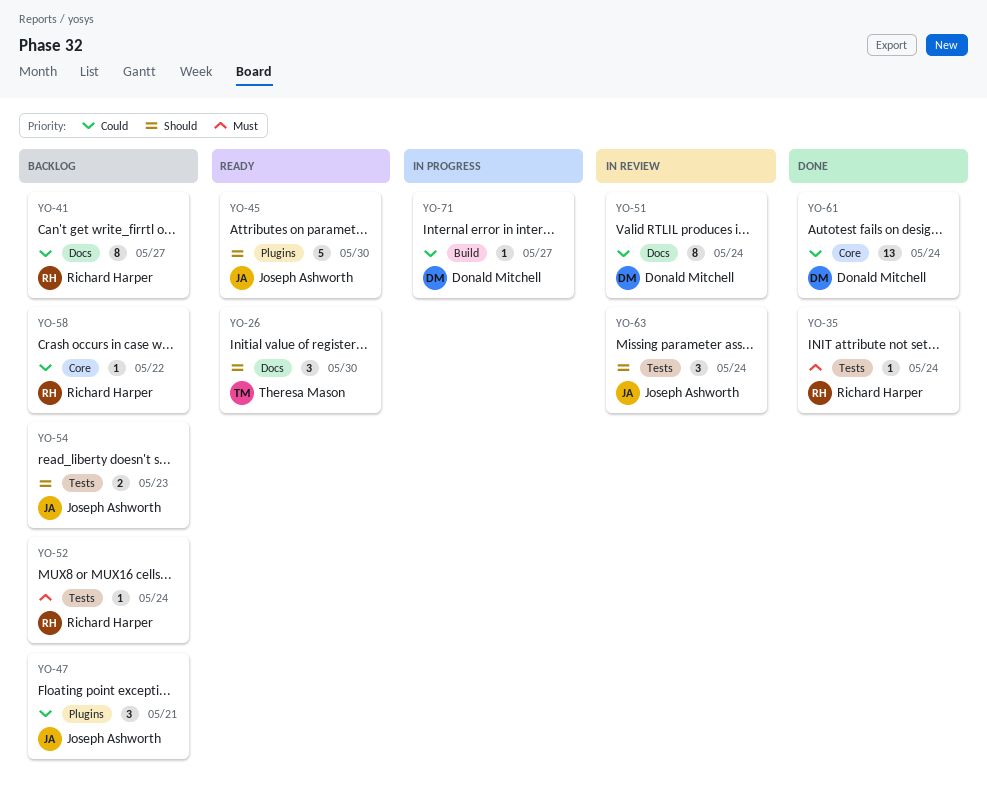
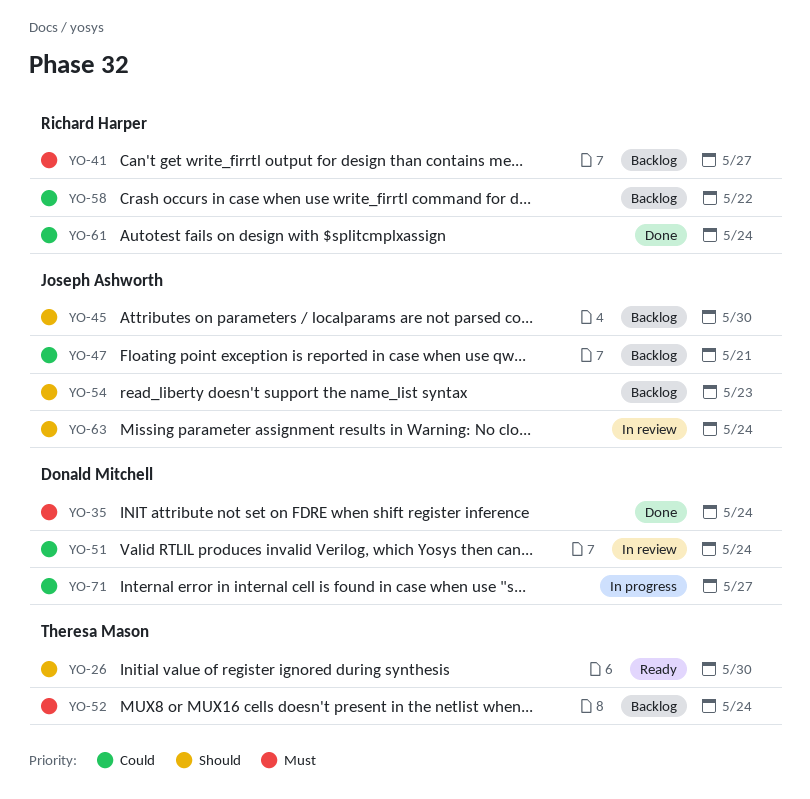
YO-35, owner: Richard Harper -> Donald Mitchell
YO-41, priority: Could -> Must
YO-45, status: Ready -> Backlog
YO-52, owner: Richard Harper -> Theresa Mason
YO-61, owner: Donald Mitchell -> Richard Harper

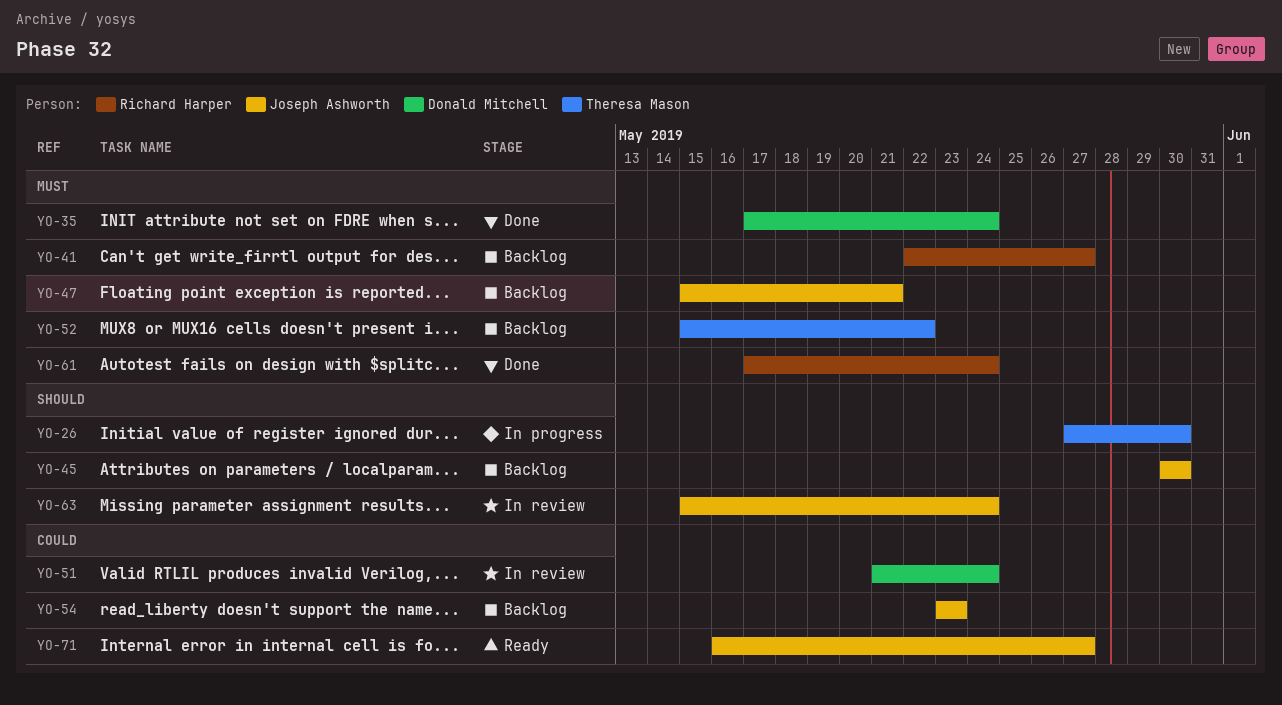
YO-26, status: Ready -> In progress
YO-47, priority: Could -> Must
YO-52, due: May 24 -> May 22
YO-54, priority: Should -> Could
YO-58: present -> none
YO-61, priority: Could -> Must
YO-71, status: In progress -> Ready
YO-71, owner: Donald Mitchell -> Joseph Ashworth

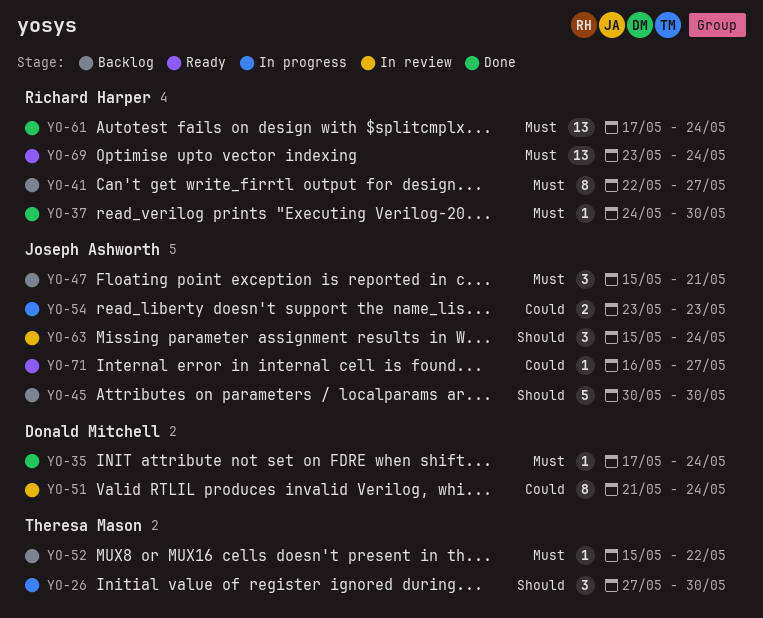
YO-37: none -> present
YO-54, status: Backlog -> In progress
YO-69: none -> present

